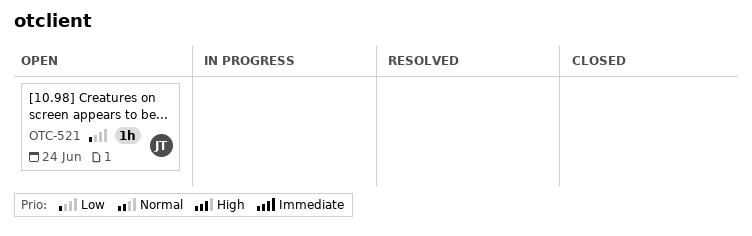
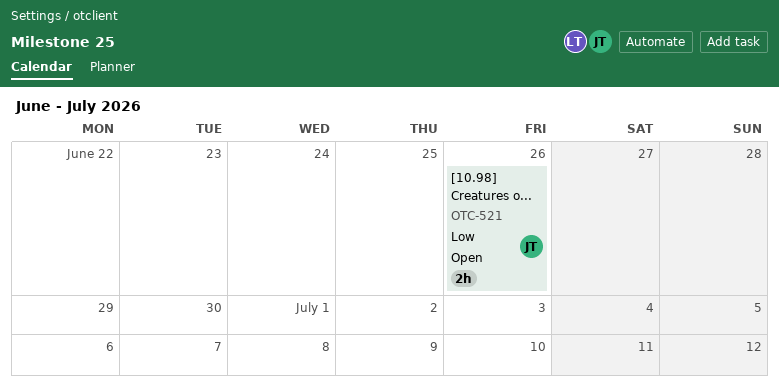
OTC-521, estimate: 1h -> 2h
OTC-521, due: Jun 24 -> Jun 26

